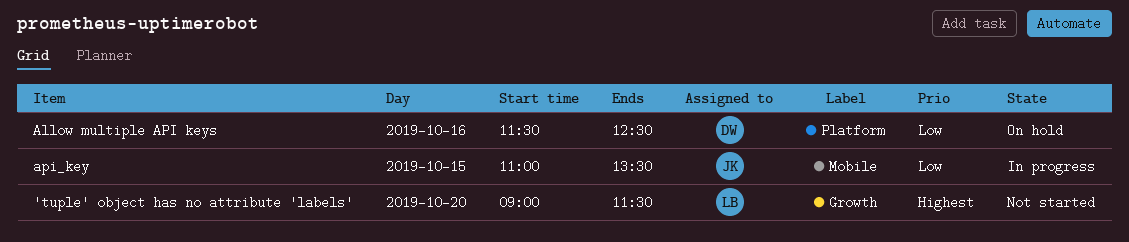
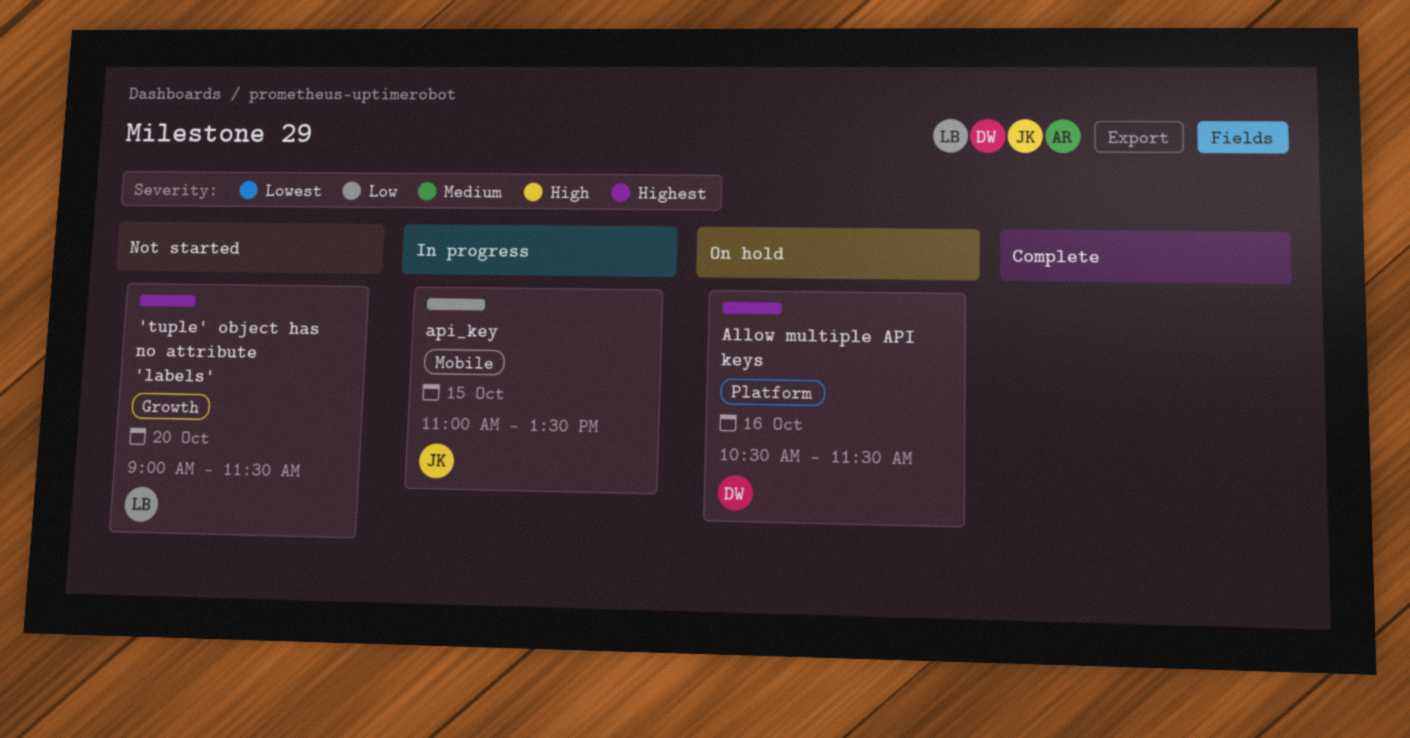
Allow multiple API keys, priority: Low -> Highest
Allow multiple API keys, begins: 11:30 -> 10:30
Allow multiple API keys, ends: 12:30 -> 11:30

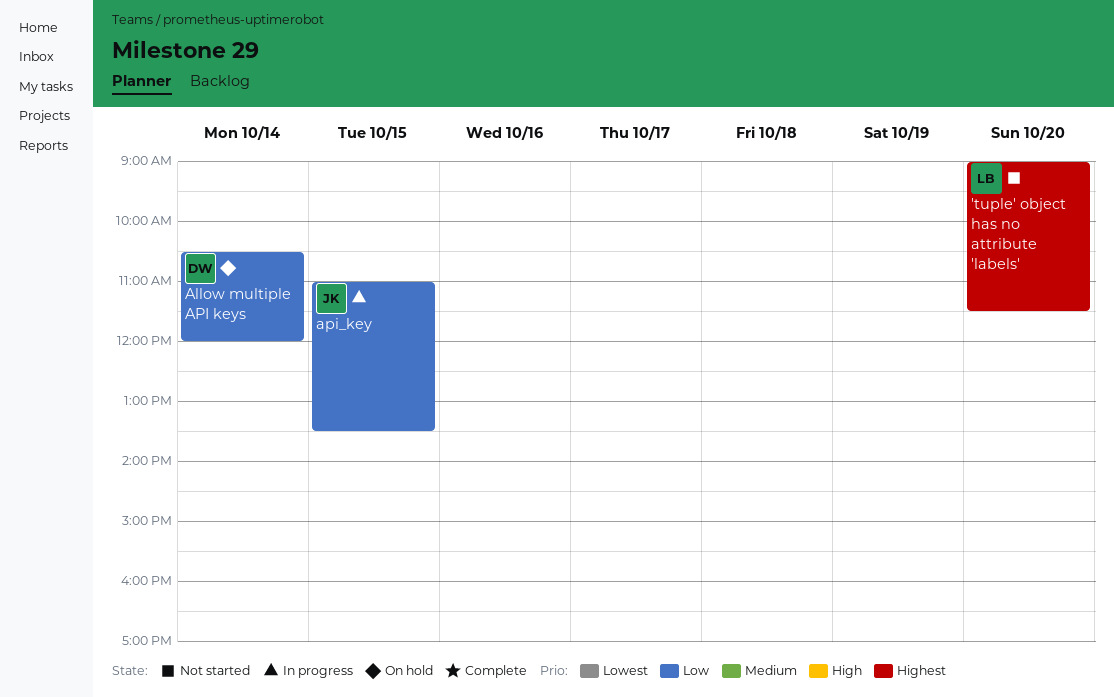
Allow multiple API keys, priority: Highest -> Low
Allow multiple API keys, day: Oct 16 -> Oct 14
Allow multiple API keys, ends: 11:30 -> 12:00

